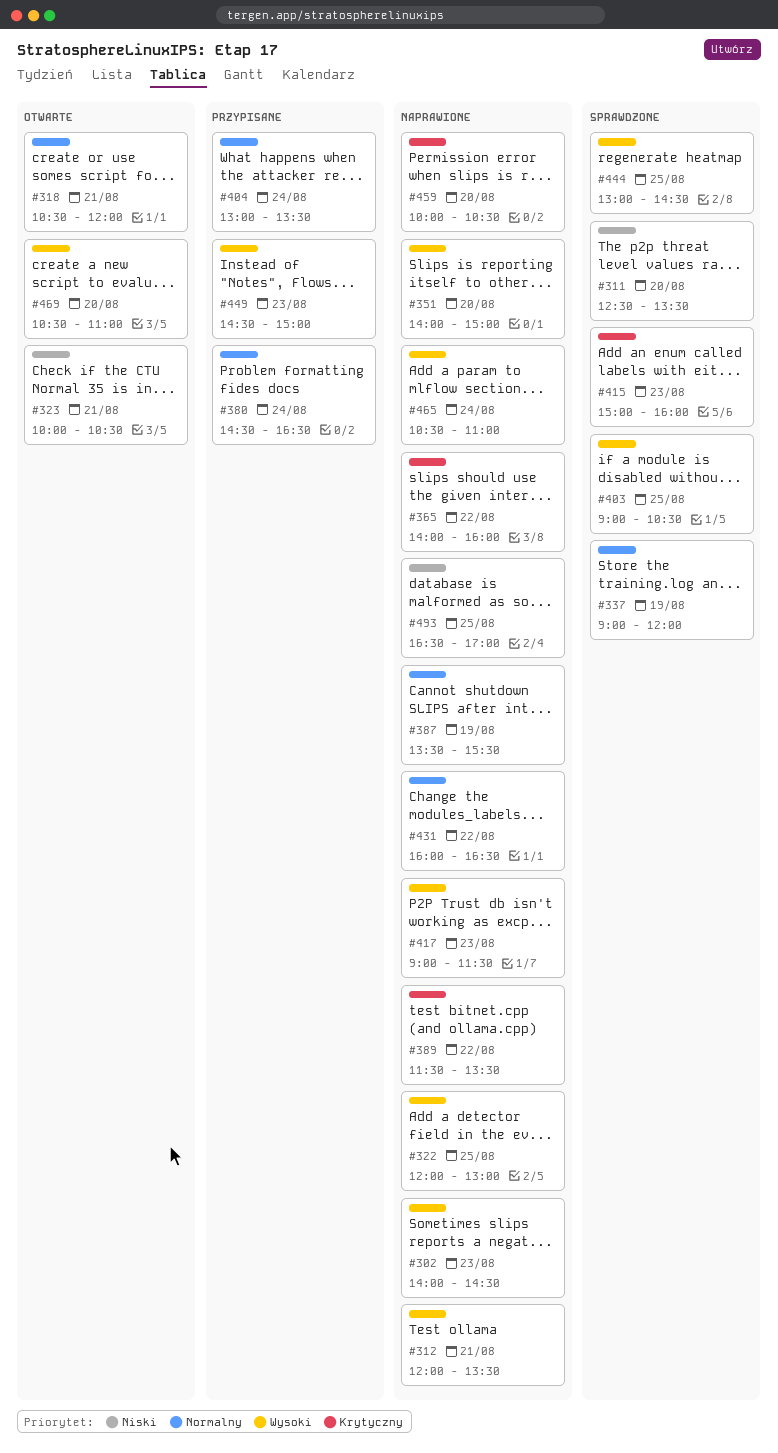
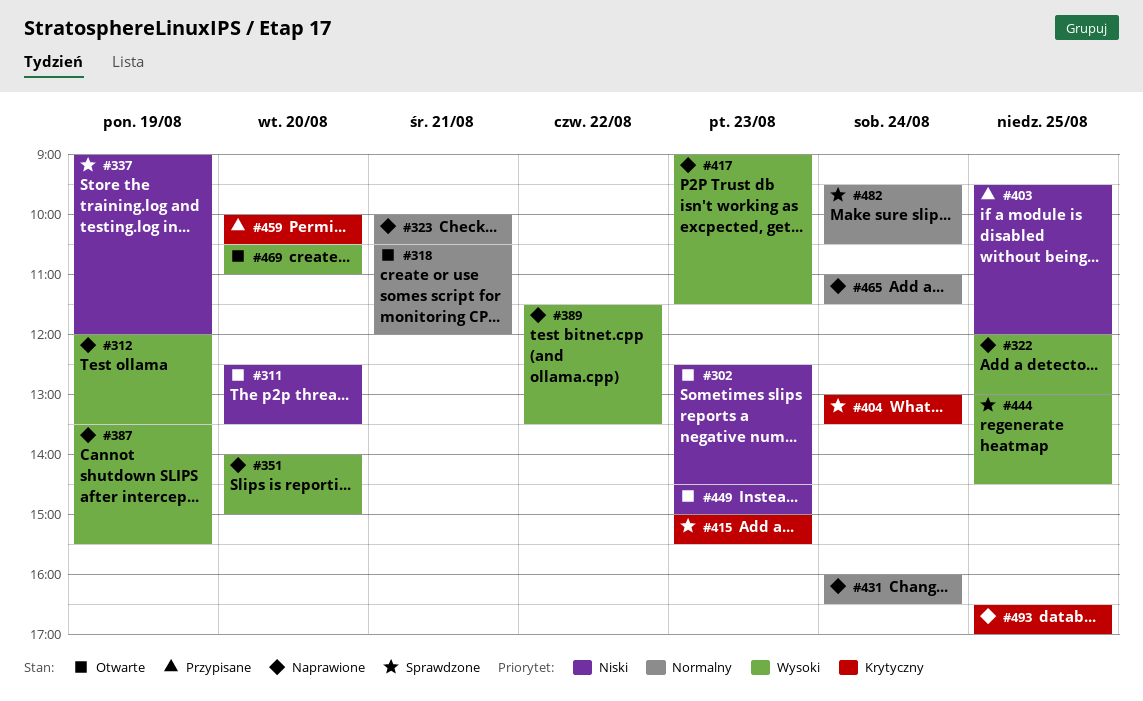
#302, status: Naprawione -> Otwarte
#302, priority: Wysoki -> Niski
#302, begins: 14:00 -> 12:30
#311, status: Sprawdzone -> Otwarte
#312, day: Aug 21 -> Aug 19
#323, status: Otwarte -> Naprawione
#323, priority: Niski -> Normalny
#337, priority: Normalny -> Niski
#365: present -> none
#380: present -> none
#387, priority: Normalny -> Wysoki
#389, priority: Krytyczny -> Wysoki
#403, status: Sprawdzone -> Przypisane
#403, priority: Wysoki -> Niski
#403, begins: 09:00 -> 09:30
#403, ends: 10:30 -> 12:00
#404, status: Przypisane -> Sprawdzone
#404, priority: Normalny -> Krytyczny
#415, ends: 16:00 -> 15:30
#431, day: Aug 22 -> Aug 24
#449, status: Przypisane -> Otwarte
#449, priority: Wysoki -> Niski
#459, status: Naprawione -> Przypisane
#465, priority: Wysoki -> Normalny
#465, begins: 10:30 -> 11:00
#465, ends: 11:00 -> 11:30
#482: none -> present
#493, priority: Niski -> Krytyczny

